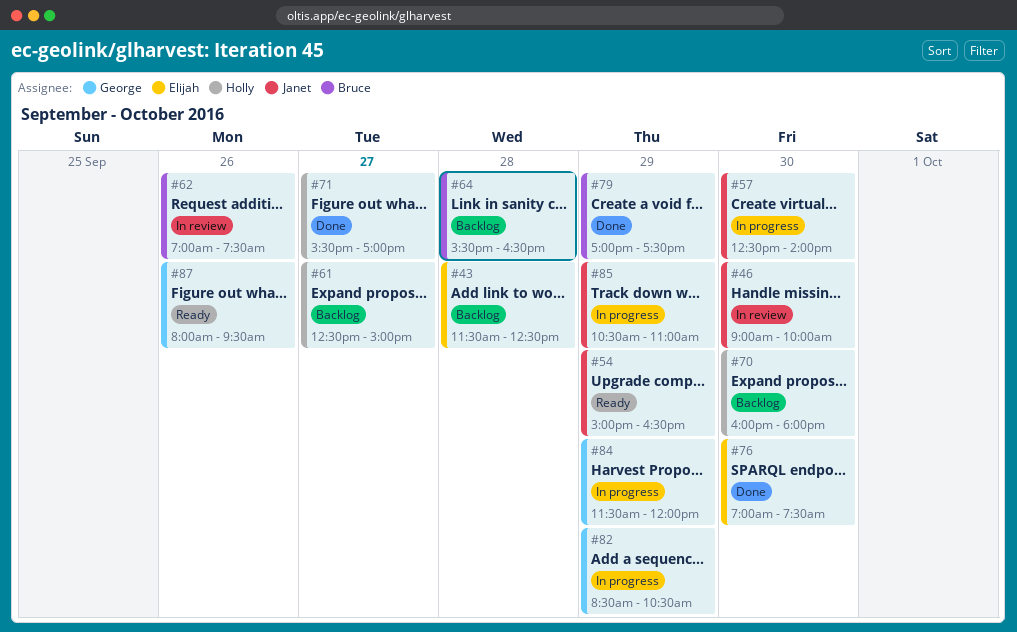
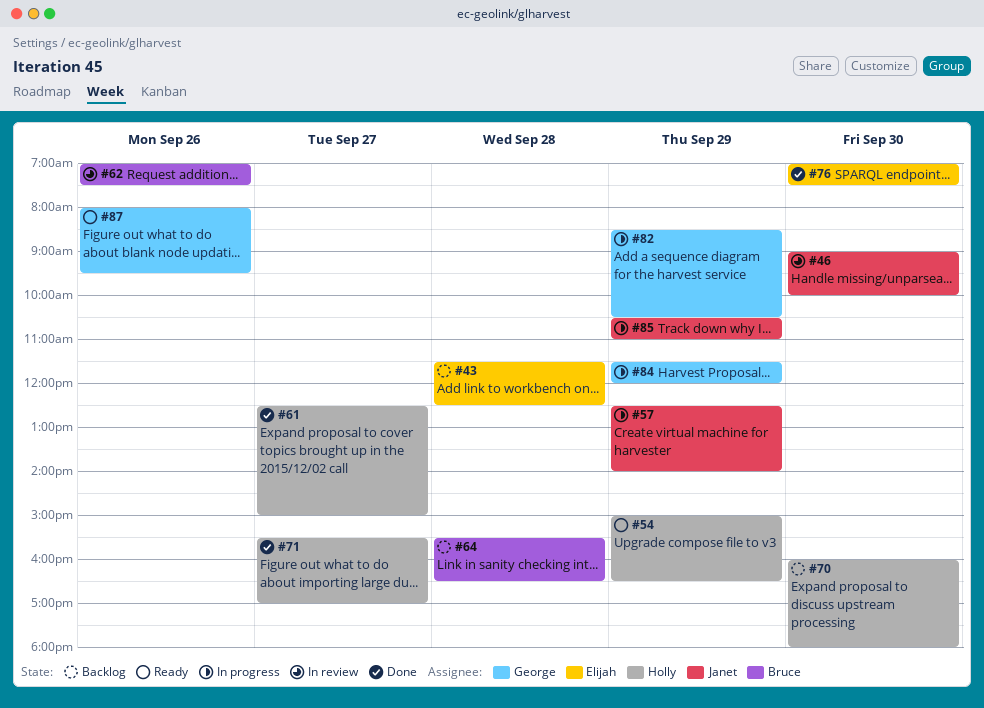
#54, owner: Janet -> Holly
#57, day: Sep 30 -> Sep 29
#61, status: Backlog -> Done
#79: present -> none

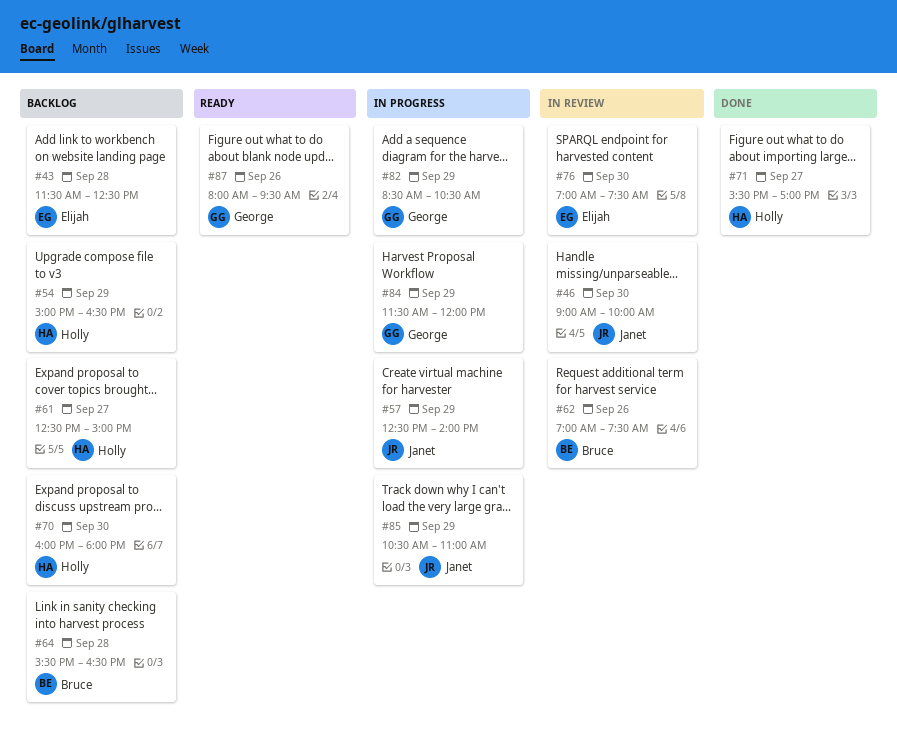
#54, status: Ready -> Backlog
#61, status: Done -> Backlog
#76, status: Done -> In review

